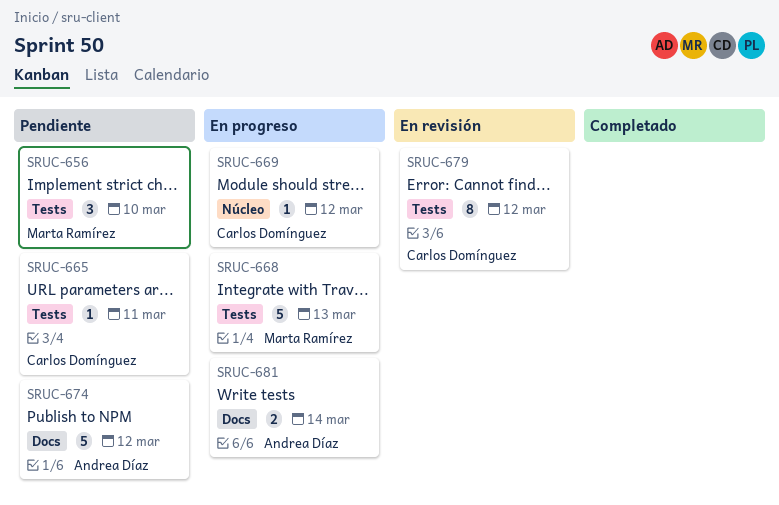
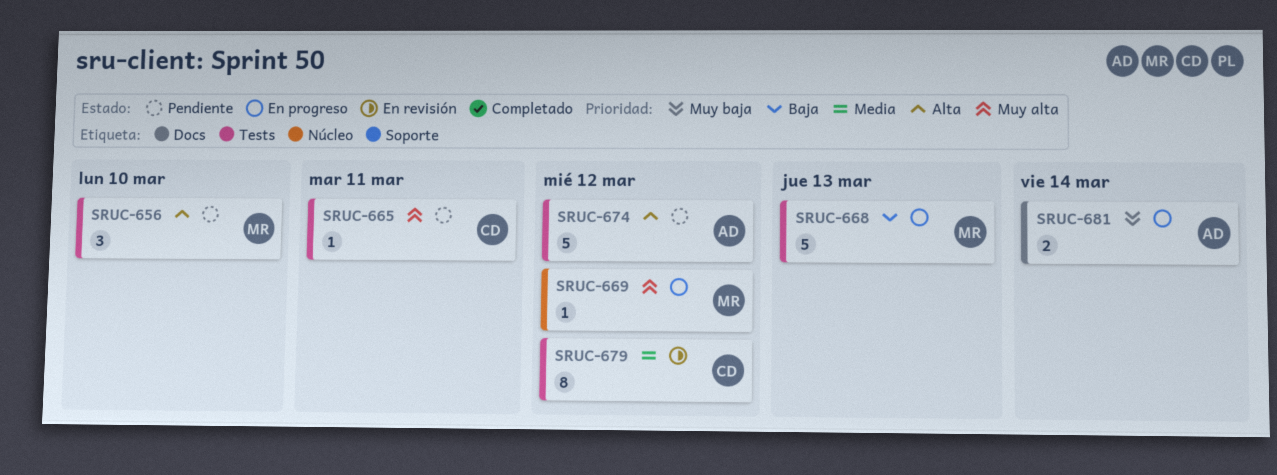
SRUC-669, owner: Carlos Domínguez -> Marta Ramírez
SRUC-674, label: Docs -> Tests

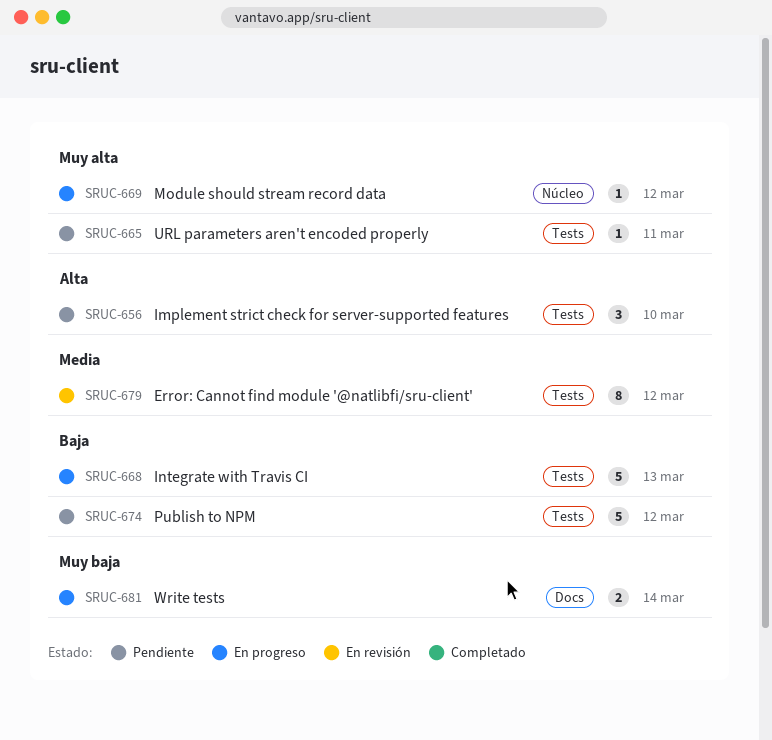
SRUC-674, priority: Alta -> Baja

